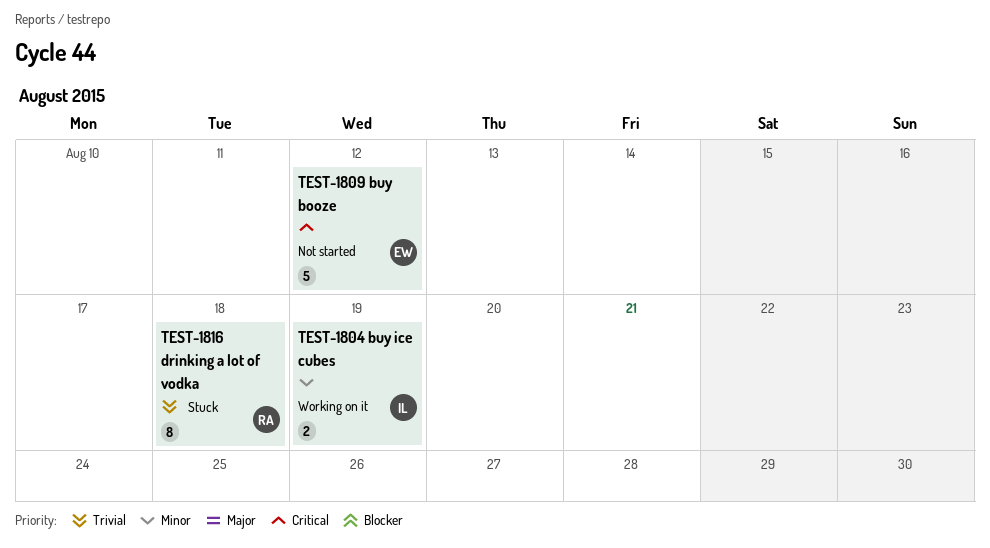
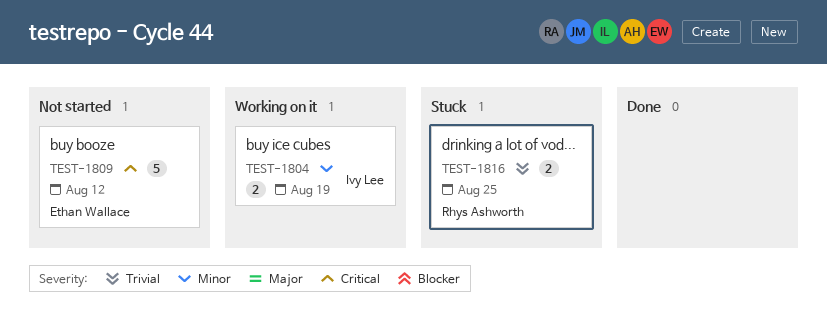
TEST-1816, estimate: 8 -> 2
TEST-1816, due: Aug 18 -> Aug 25

